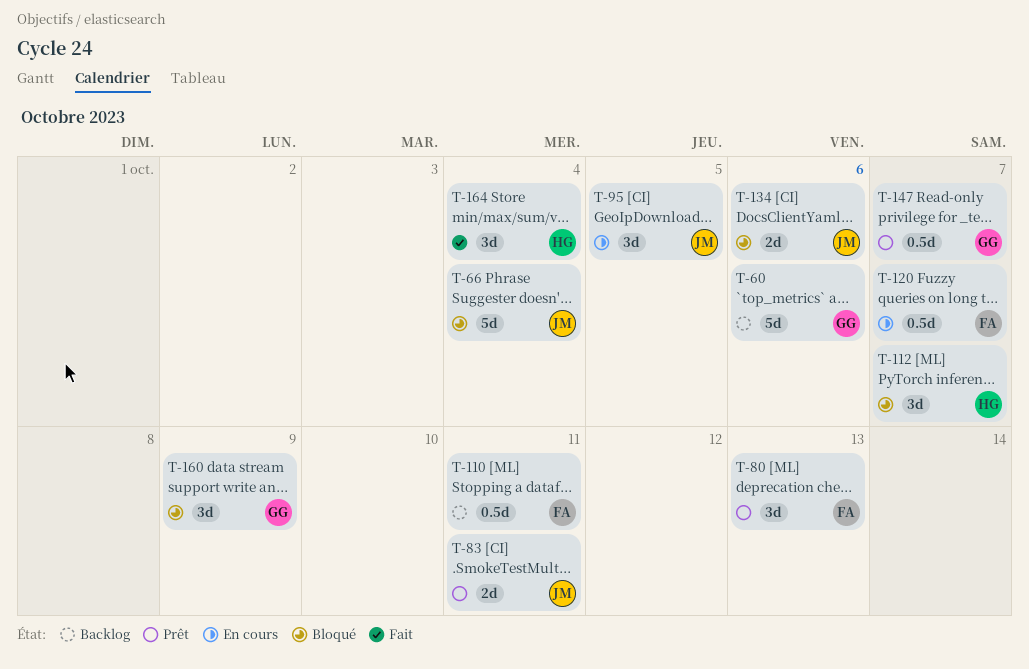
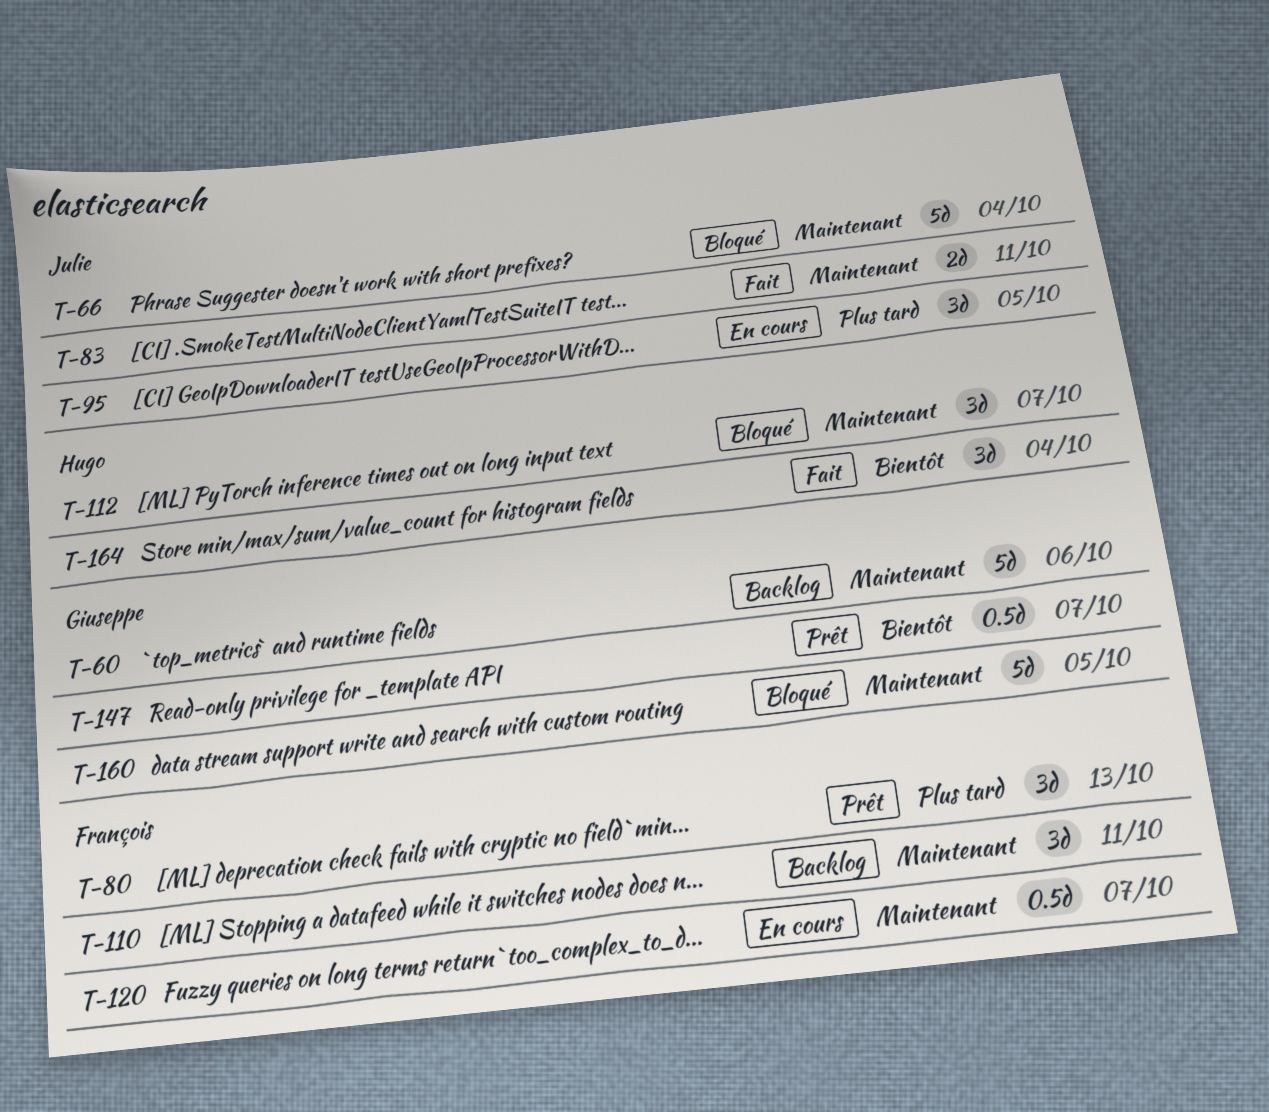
T-83, status: Prêt -> Fait
T-110, estimate: 0.5d -> 3d
T-134: present -> none
T-160, estimate: 3d -> 5d
T-160, due: Oct 9 -> Oct 5

